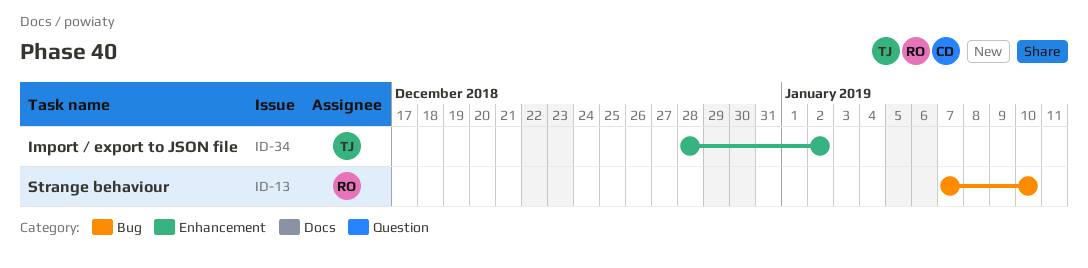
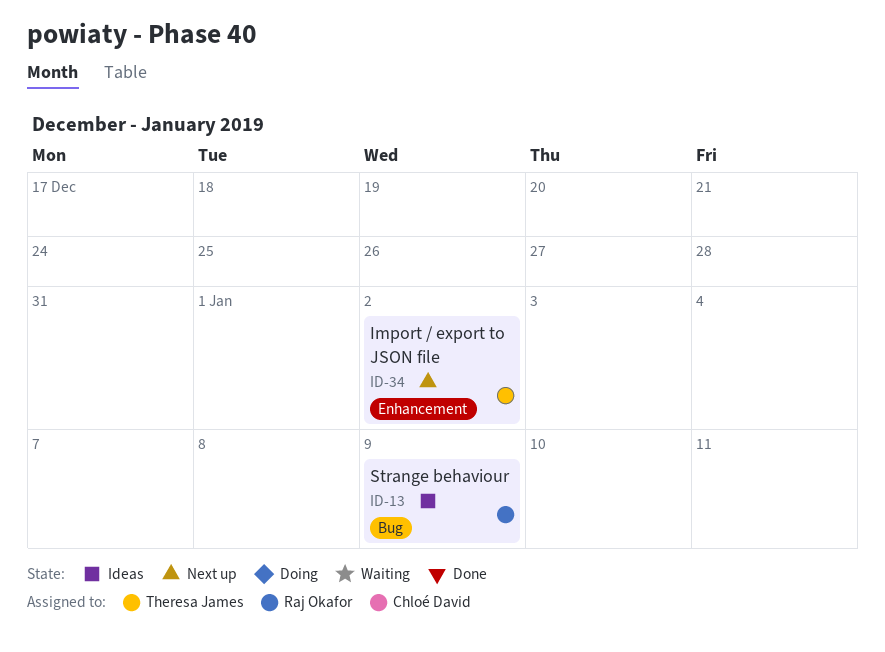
ID-13, due: Jan 10 -> Jan 9

